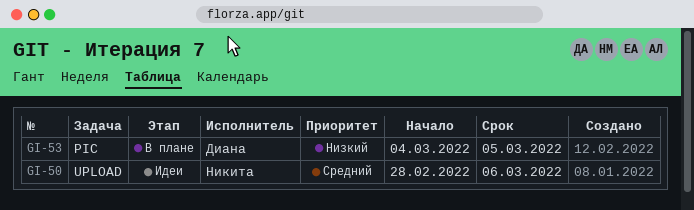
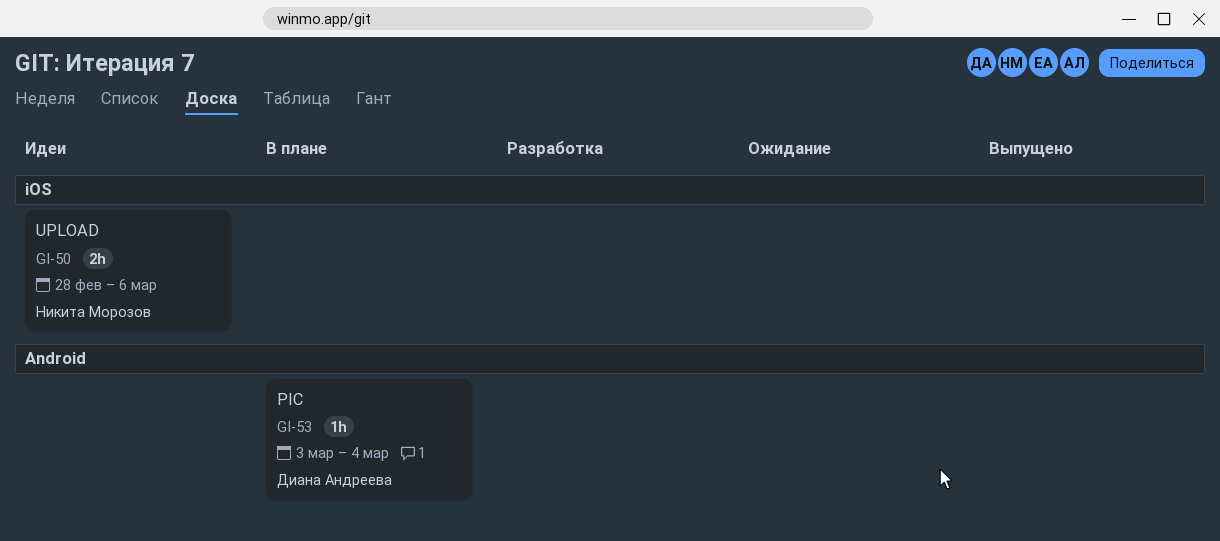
GI-53, start: Mar 4 -> Mar 3
GI-53, due: Mar 5 -> Mar 4

